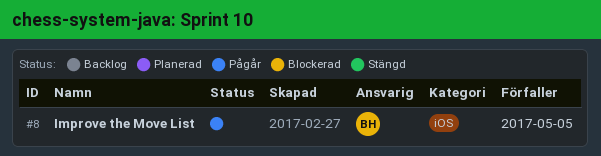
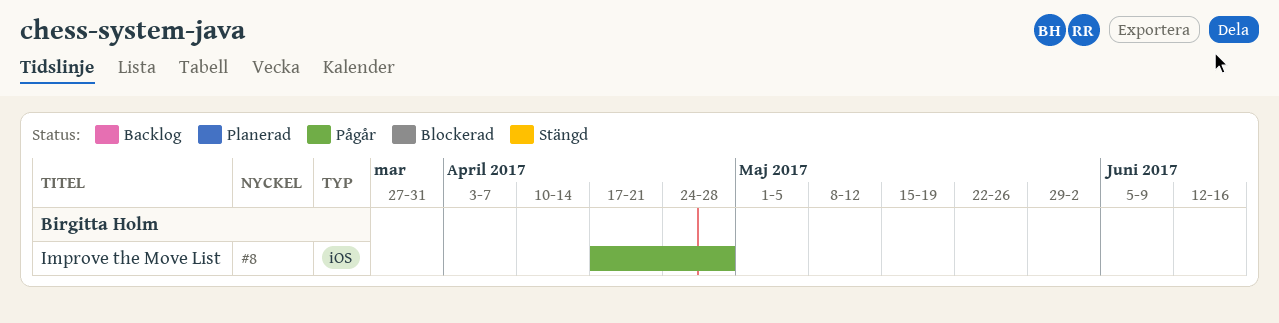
#8, due: May 5 -> Apr 28

